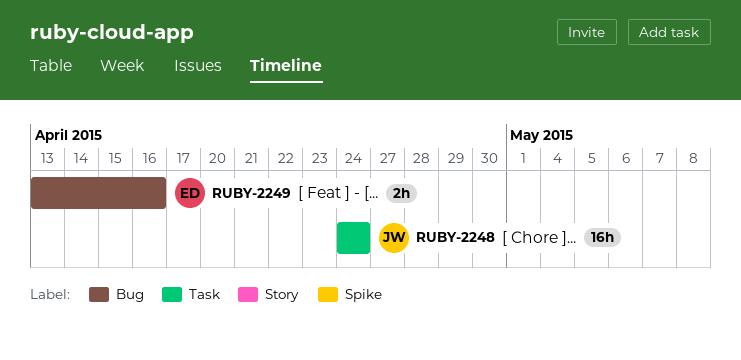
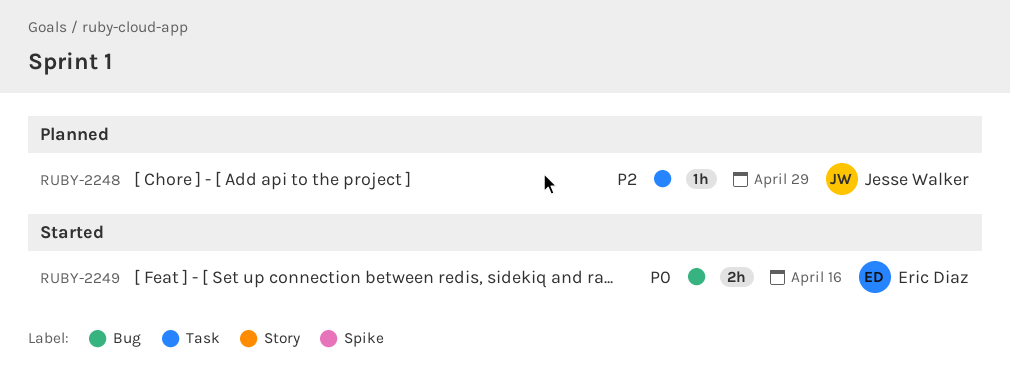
RUBY-2248, estimate: 16h -> 1h
RUBY-2248, due: Apr 24 -> Apr 29

